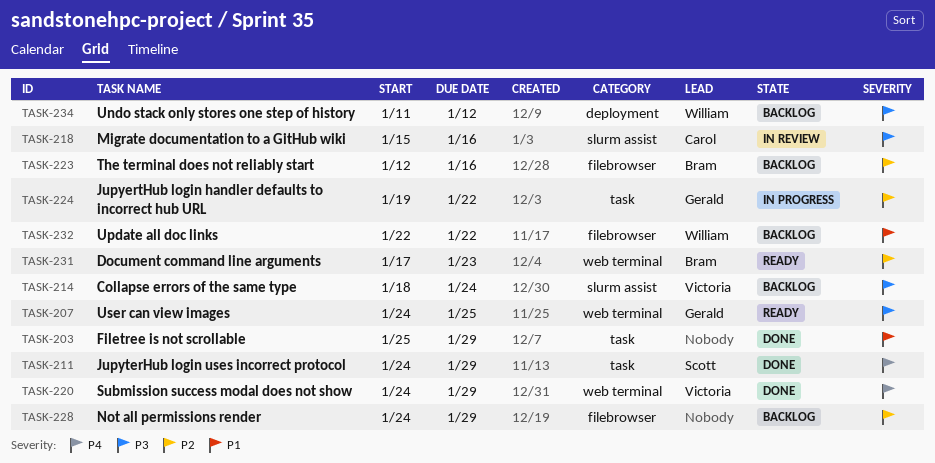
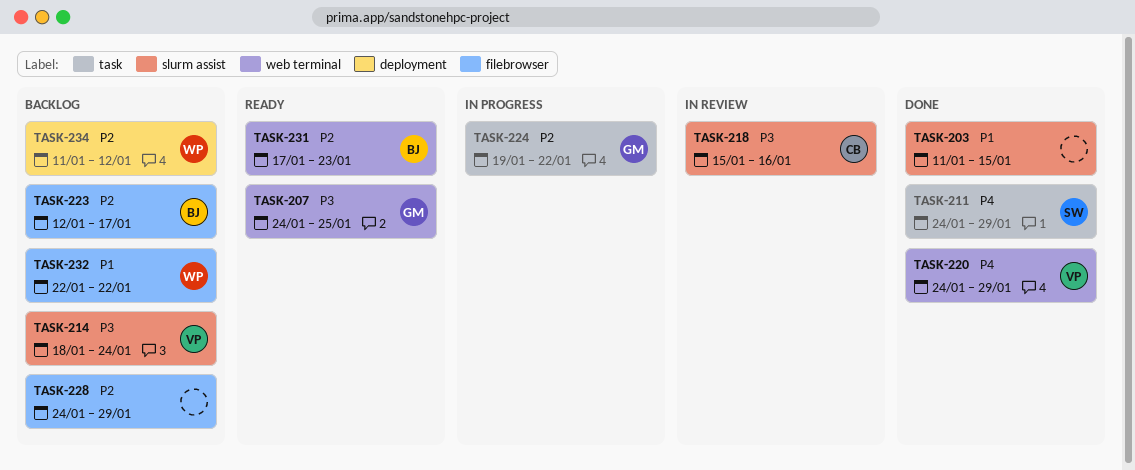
TASK-203, label: task -> slurm assist
TASK-203, start: Jan 25 -> Jan 11
TASK-203, due: Jan 29 -> Jan 15
TASK-223, due: Jan 16 -> Jan 17
TASK-234, priority: P3 -> P2

